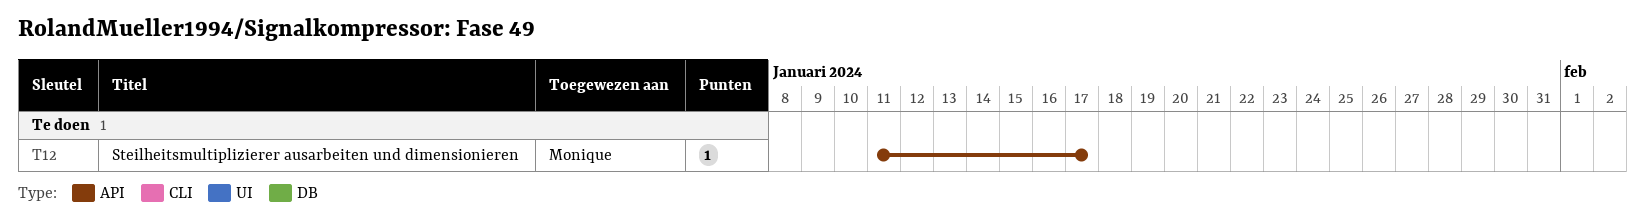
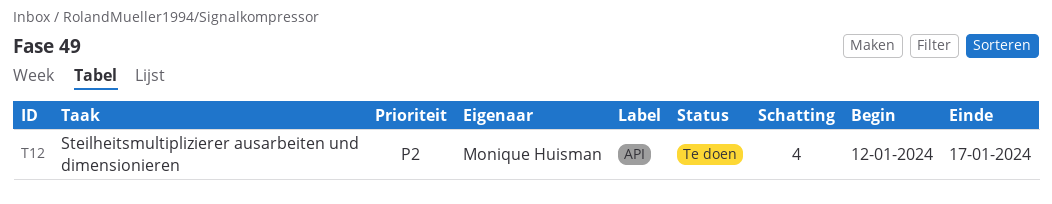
T12, estimate: 1 -> 4
T12, start: Jan 11 -> Jan 12

